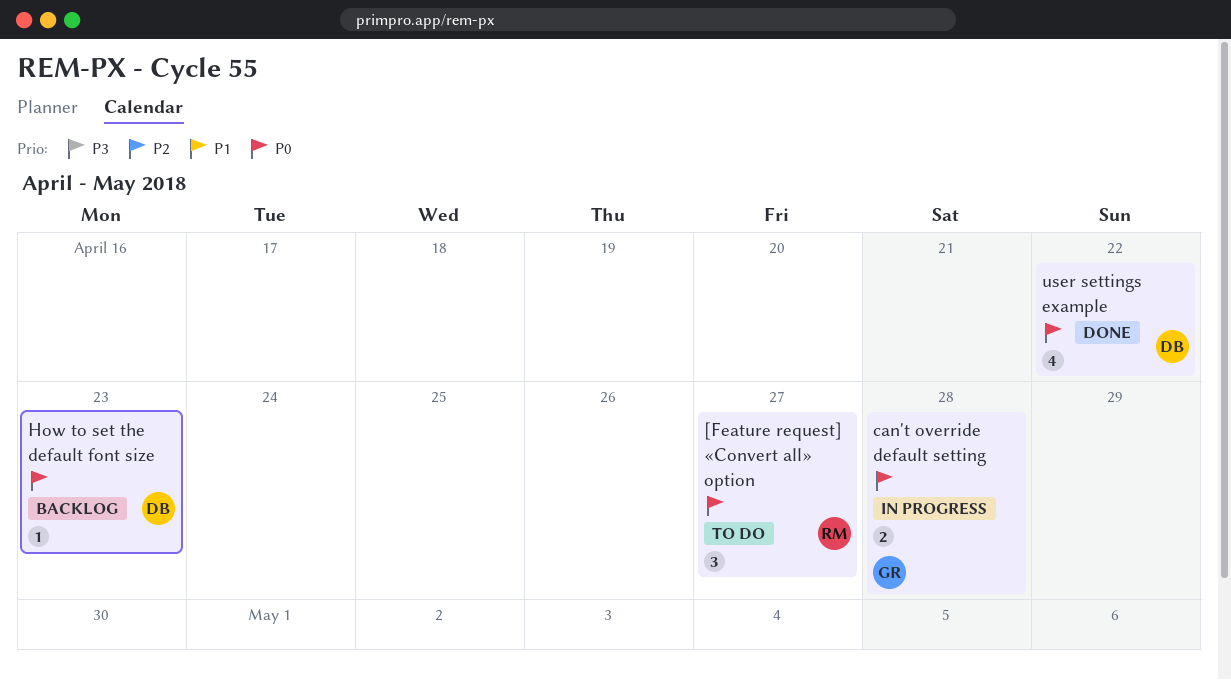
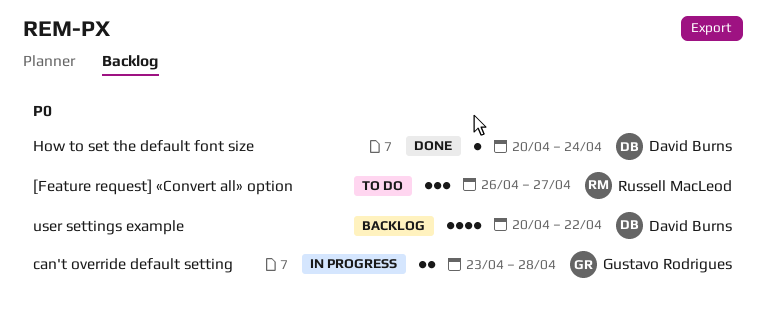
How to set the default font size, status: Backlog -> Done
How to set the default font size, due: Apr 23 -> Apr 24
user settings example, status: Done -> Backlog

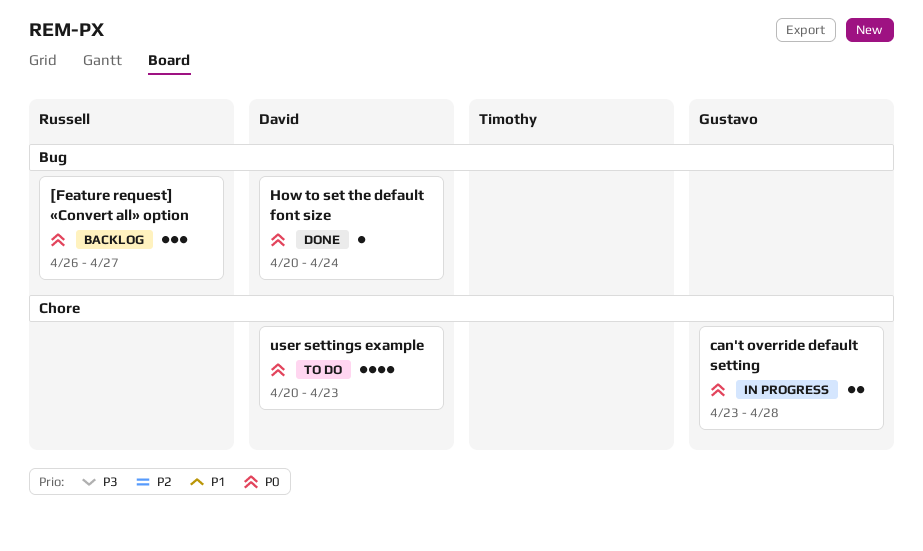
[Feature request] «Convert all» option, status: To do -> Backlog
user settings example, status: Backlog -> To do
user settings example, due: Apr 22 -> Apr 23

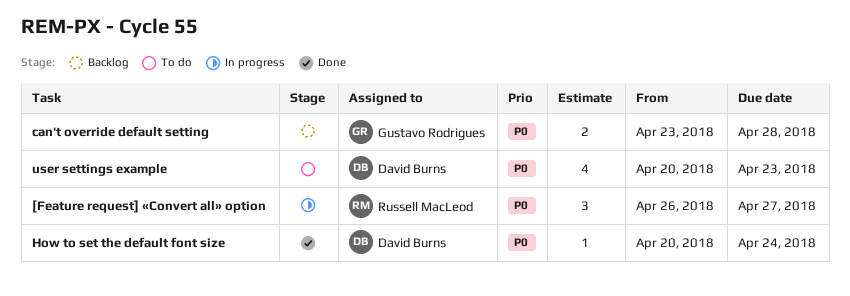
[Feature request] «Convert all» option, status: Backlog -> In progress
can't override default setting, status: In progress -> Backlog

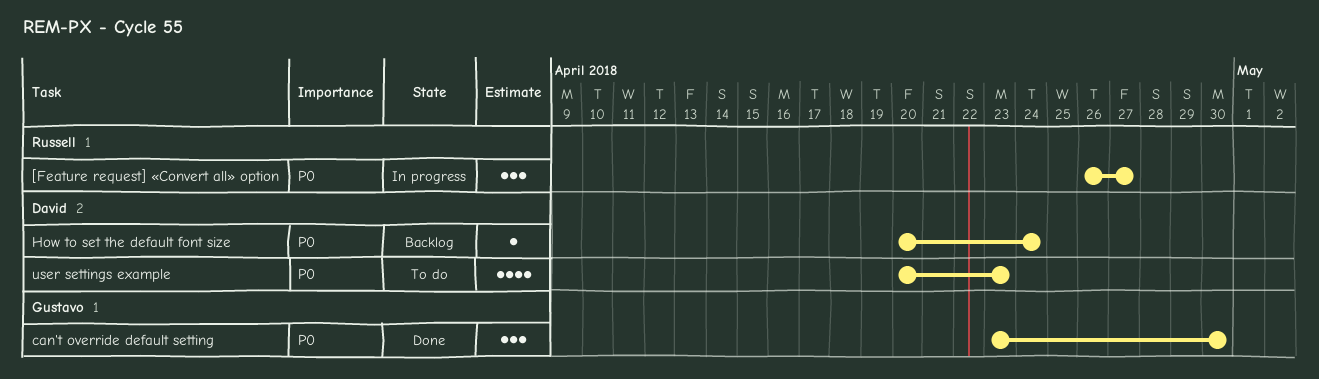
can't override default setting, status: Backlog -> Done
can't override default setting, estimate: 2 -> 3
can't override default setting, due: Apr 28 -> Apr 30
How to set the default font size, status: Done -> Backlog

